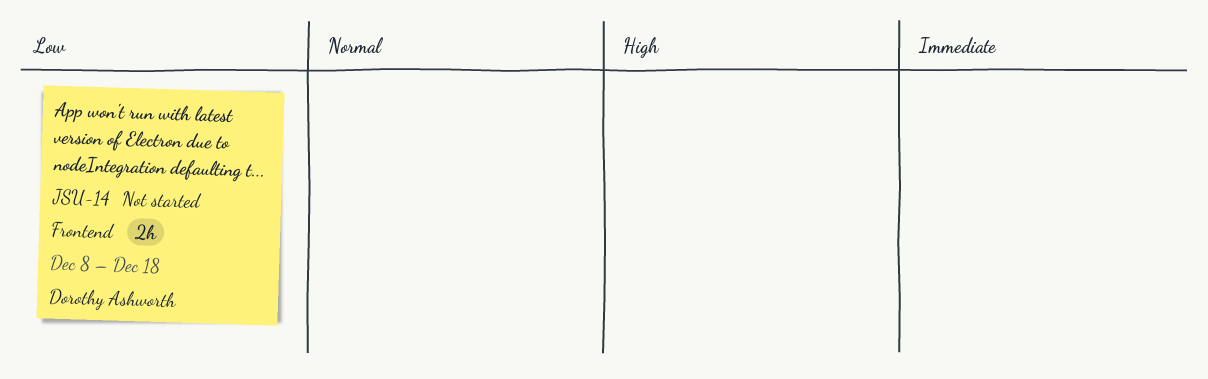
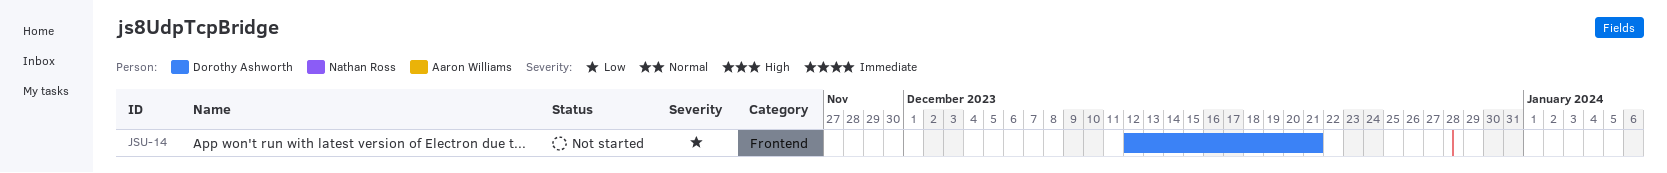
JSU-14, start: Dec 8 -> Dec 12
JSU-14, due: Dec 18 -> Dec 21

